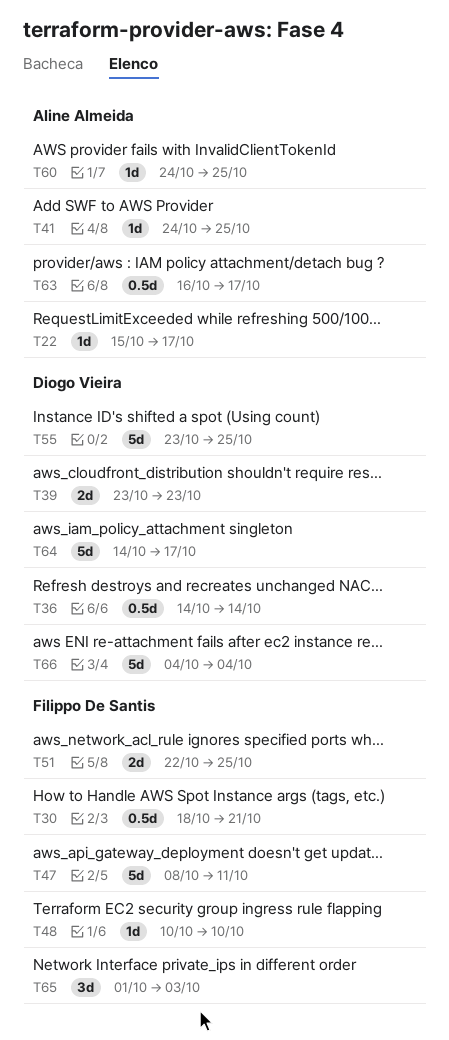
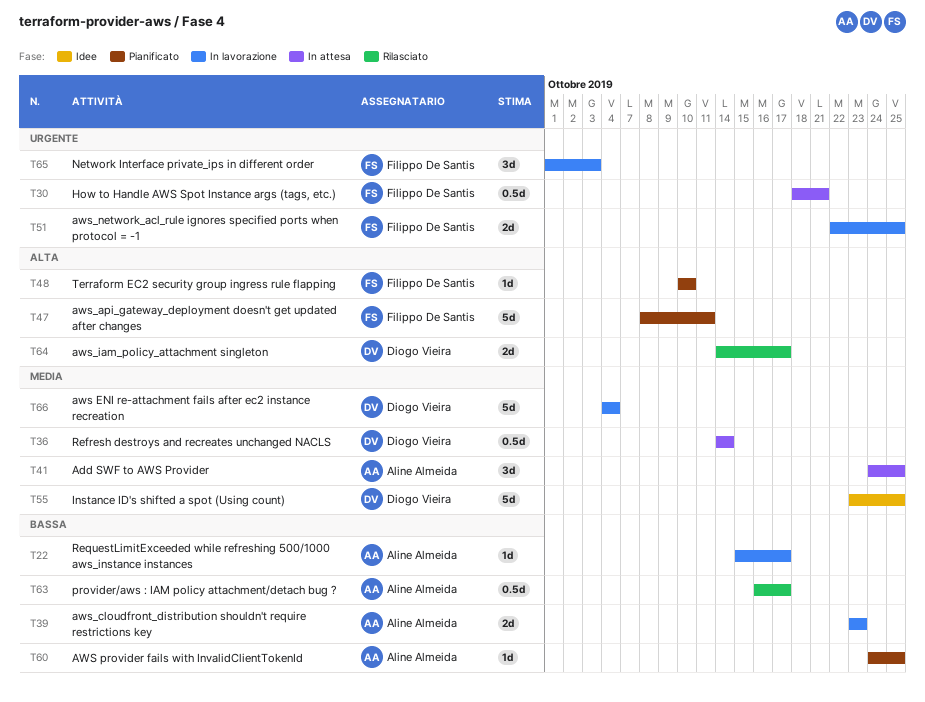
T39, owner: Diogo Vieira -> Aline Almeida
T41, estimate: 1d -> 3d
T64, estimate: 5d -> 2d

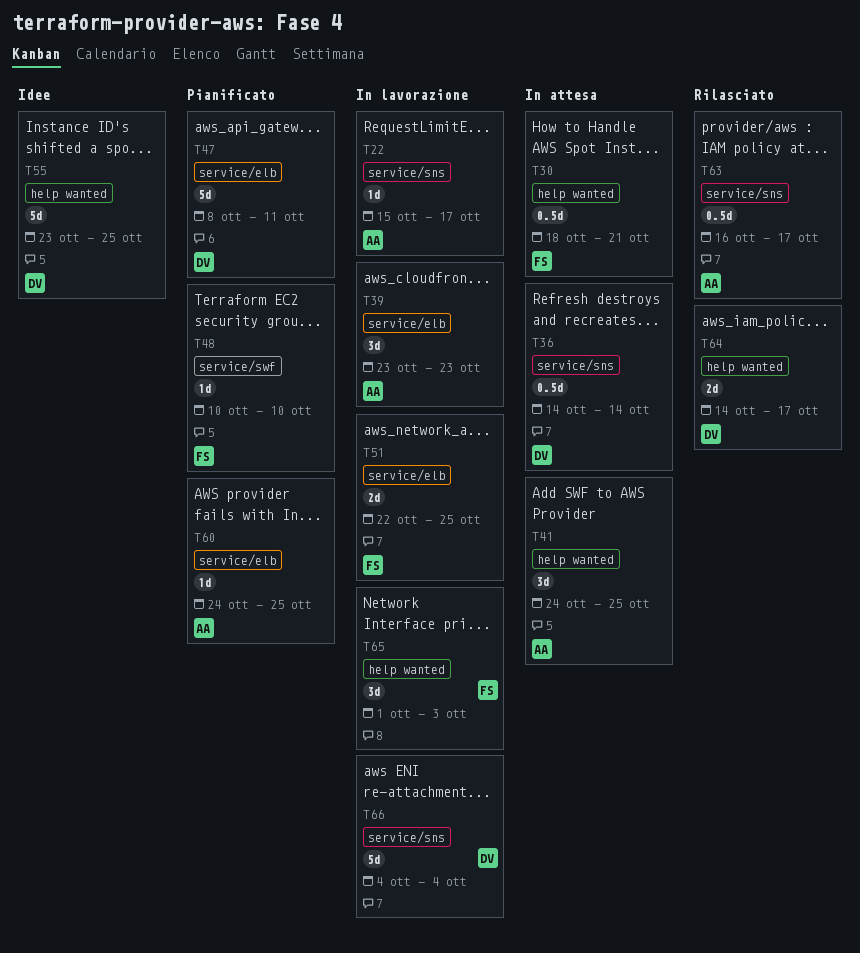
T39, estimate: 2d -> 3d
T47, owner: Filippo De Santis -> Diogo Vieira

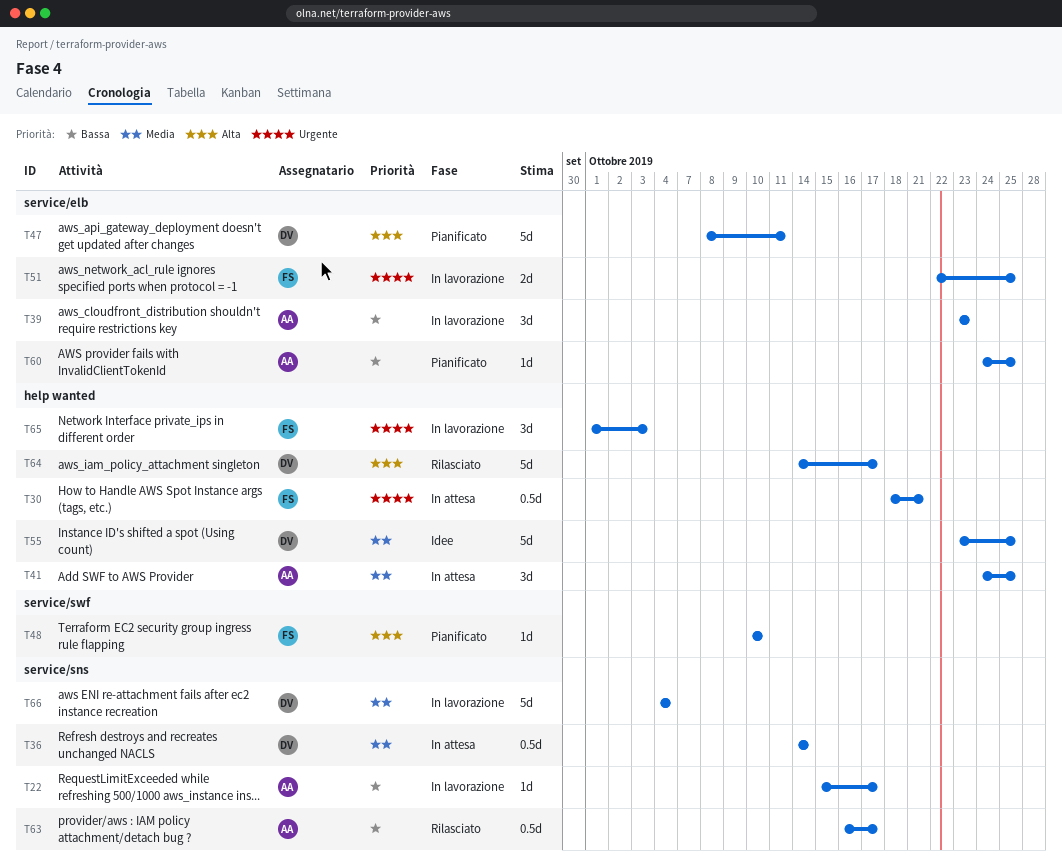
T64, estimate: 2d -> 5d

